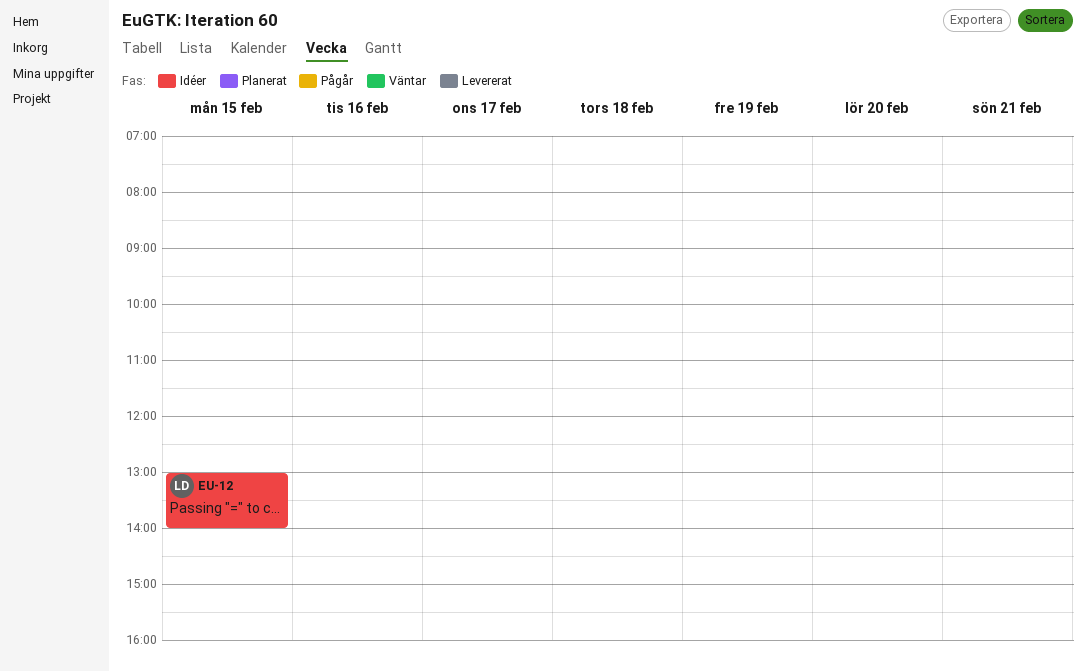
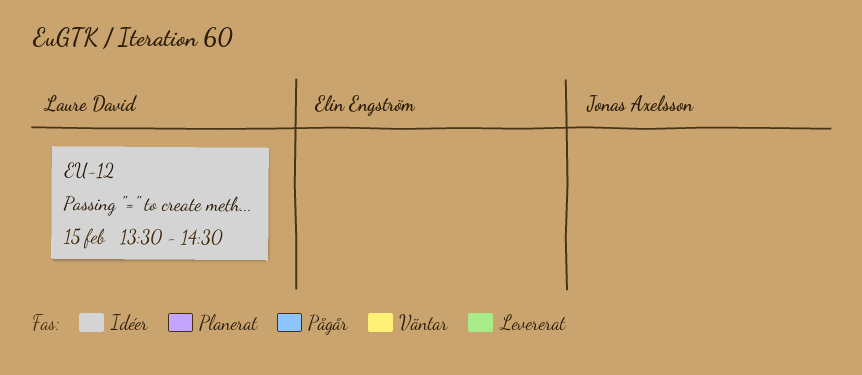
EU-12, begins: 13:00 -> 13:30
EU-12, ends: 14:00 -> 14:30

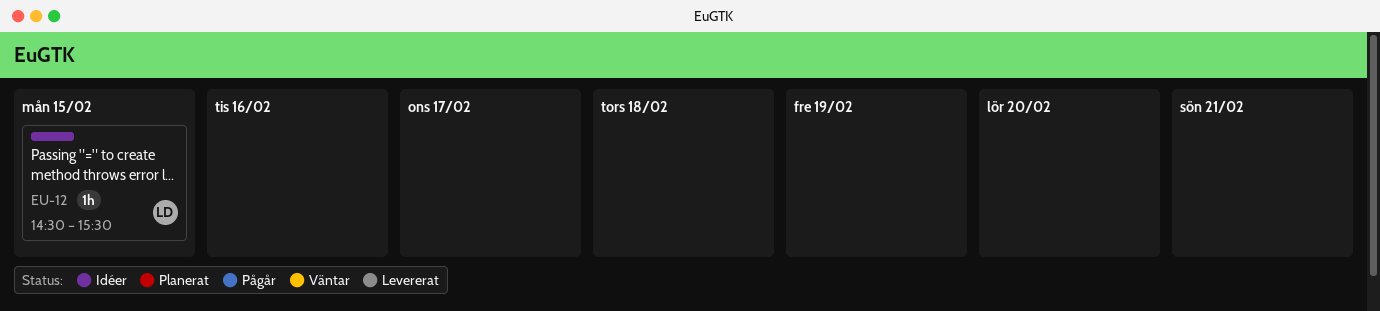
EU-12, begins: 13:30 -> 14:30
EU-12, ends: 14:30 -> 15:30

